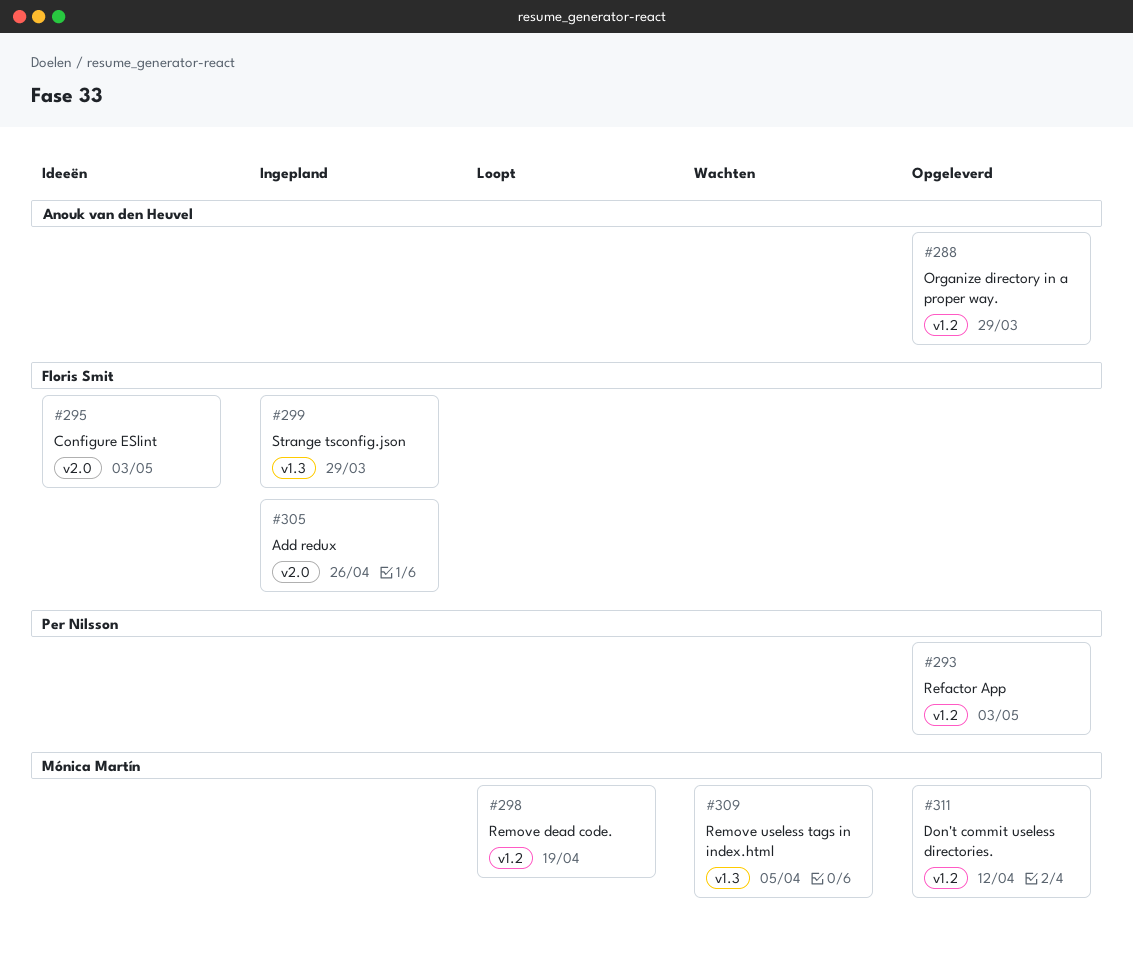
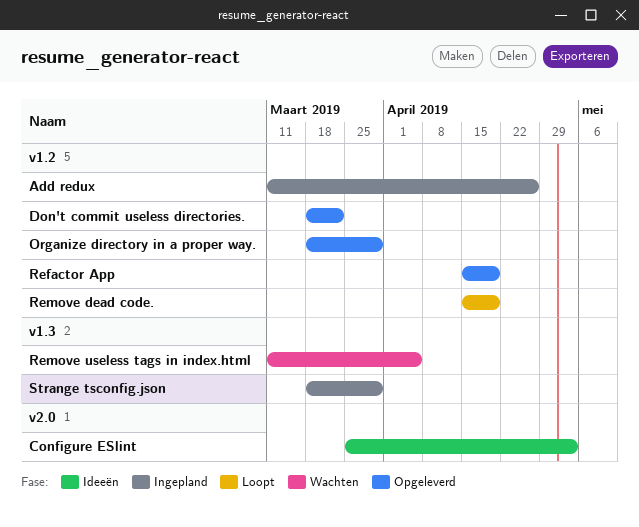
Add redux, label: v2.0 -> v1.2
Don't commit useless directories., due: Apr 12 -> Mar 22
Refactor App, due: May 3 -> Apr 19

